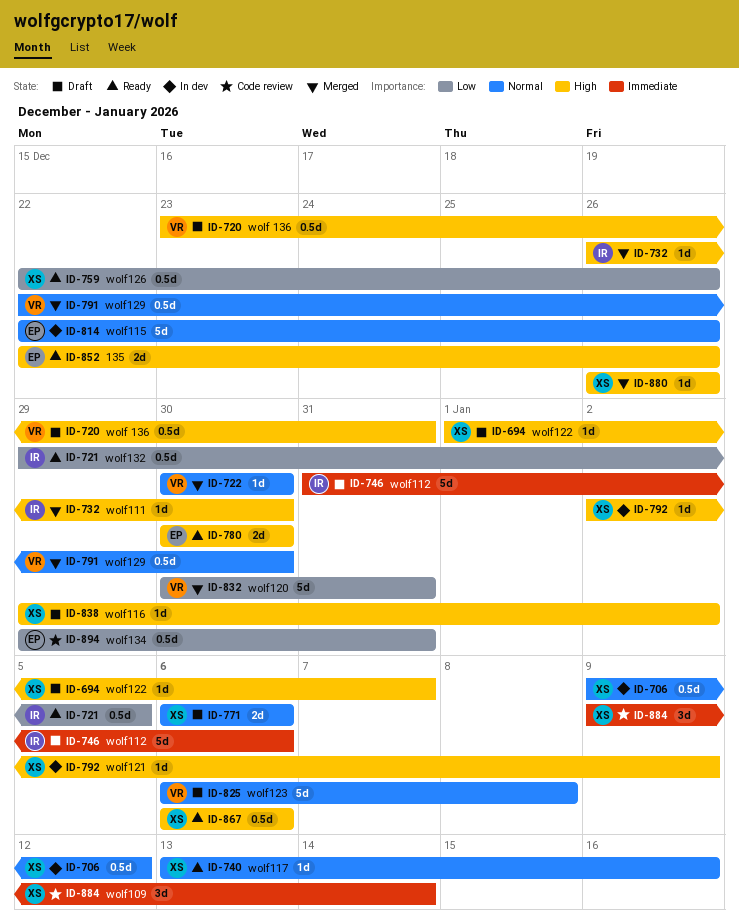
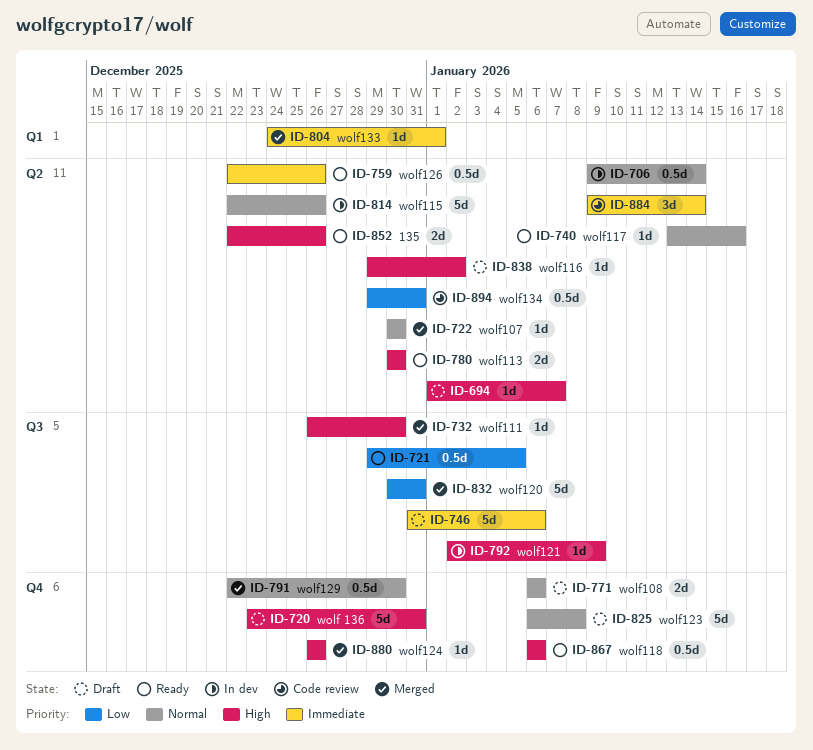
ID-706, due: Jan 12 -> Jan 14
ID-720, estimate: 0.5d -> 5d
ID-759, priority: Low -> Immediate
ID-804: none -> present

